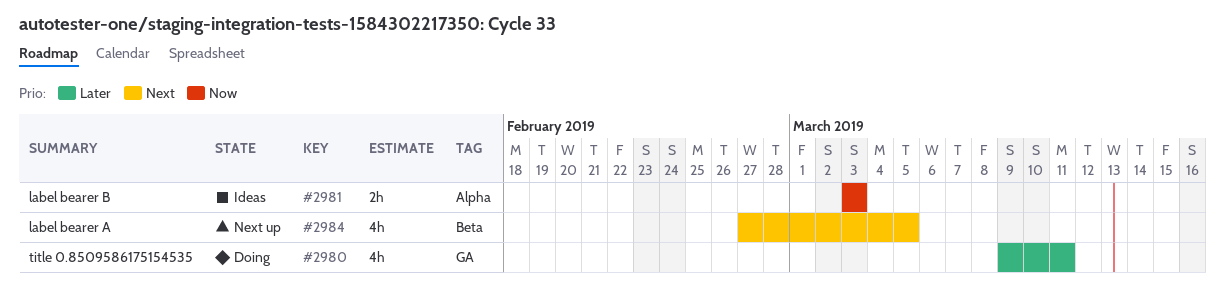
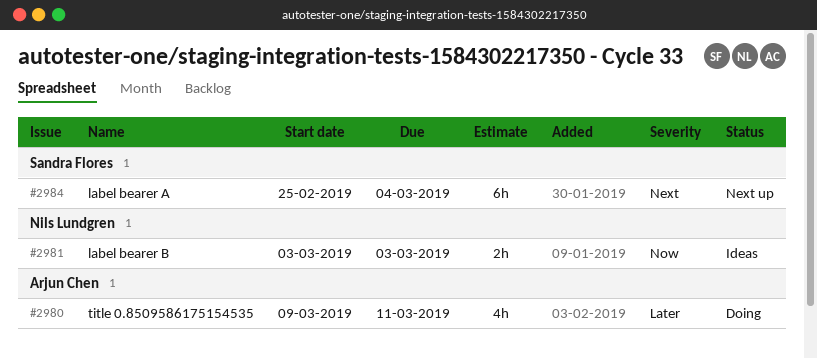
#2984, estimate: 4h -> 6h
#2984, start: Feb 27 -> Feb 25
#2984, due: Mar 5 -> Mar 4

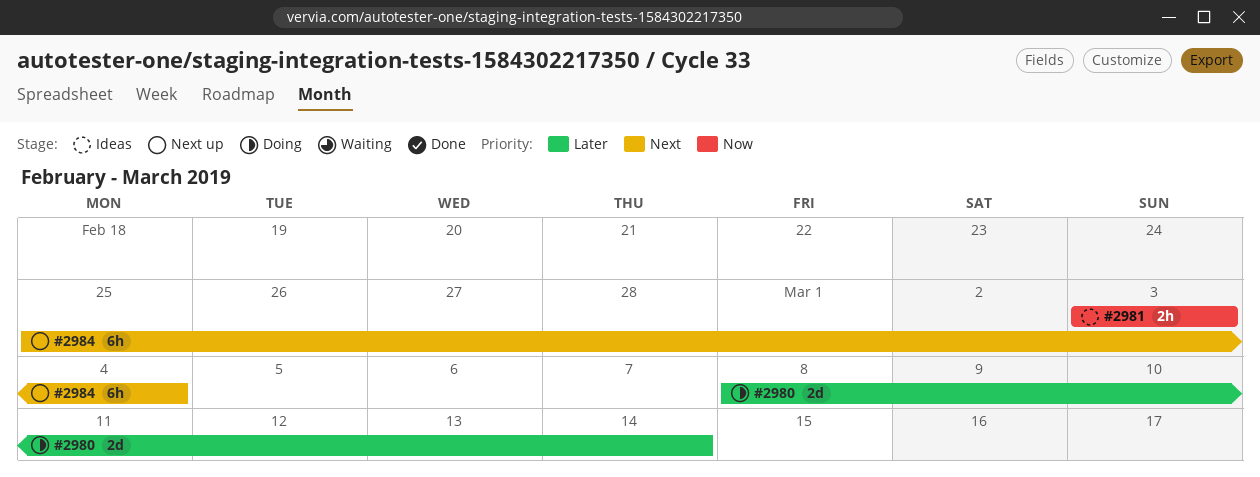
#2980, estimate: 4h -> 2d
#2980, start: Mar 9 -> Mar 8
#2980, due: Mar 11 -> Mar 14

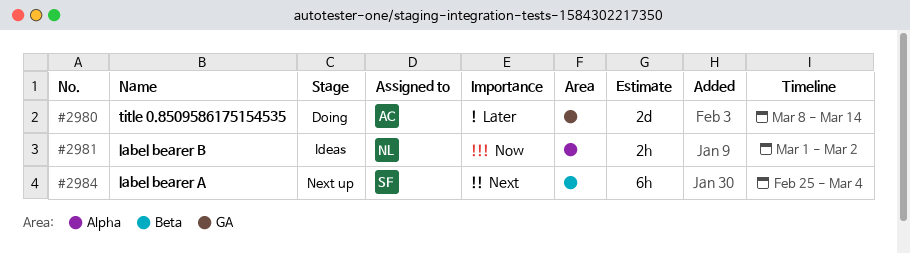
#2981, start: Mar 3 -> Mar 1
#2981, due: Mar 3 -> Mar 2

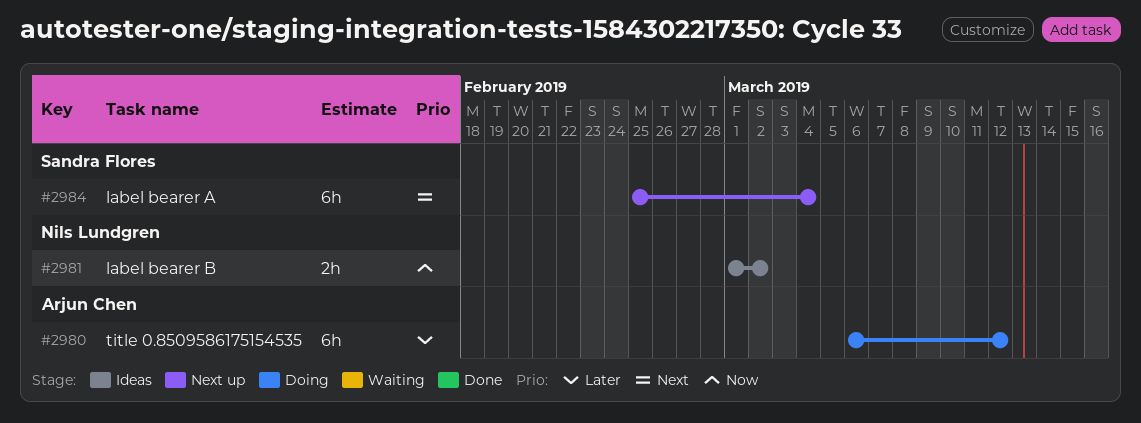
#2980, estimate: 2d -> 6h
#2980, start: Mar 8 -> Mar 6
#2980, due: Mar 14 -> Mar 12

